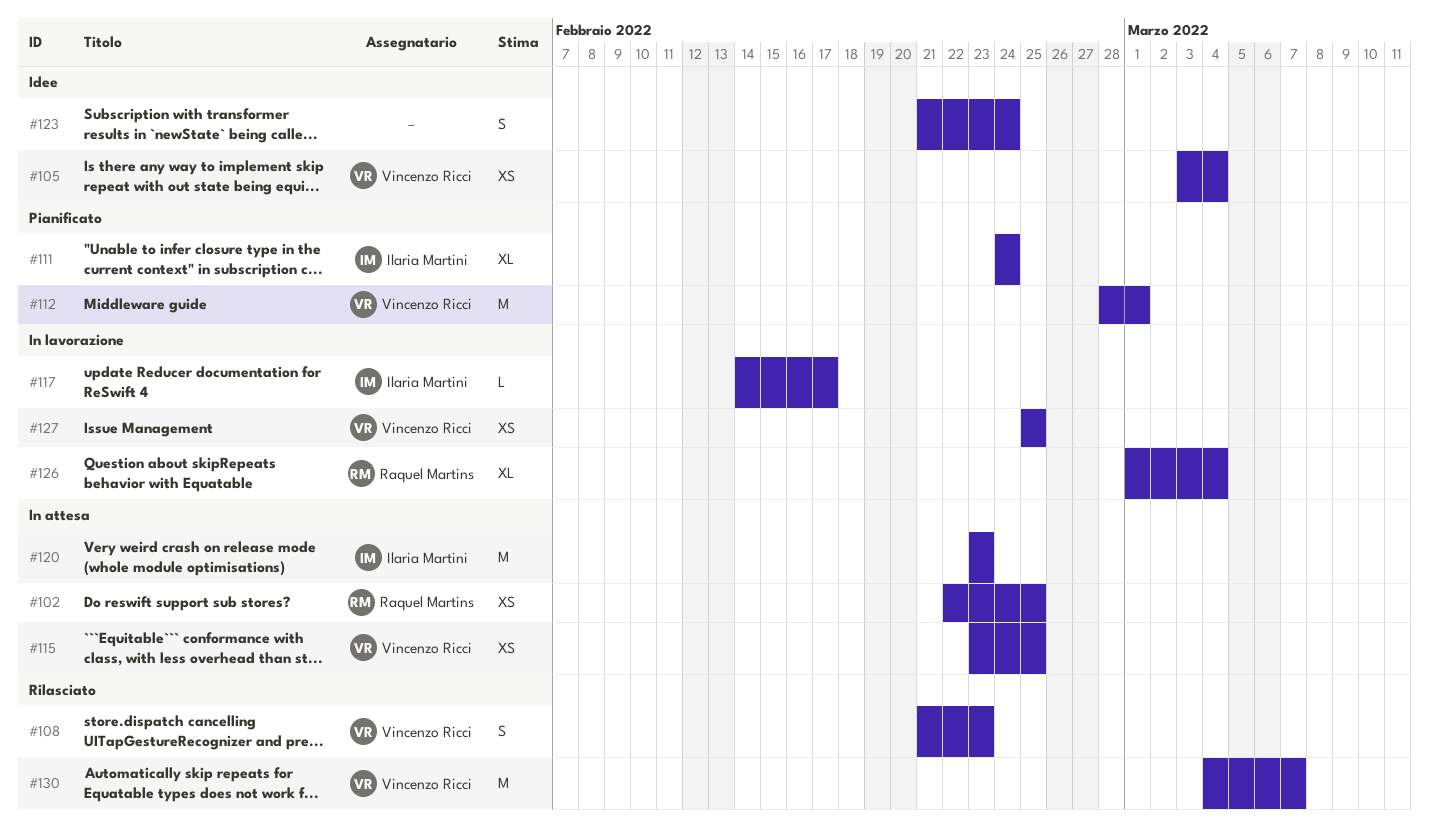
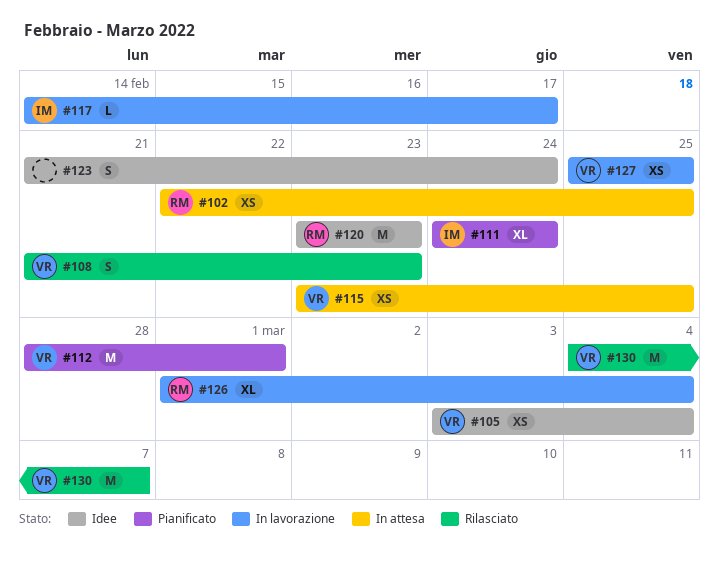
#120, status: In attesa -> Idee
#120, owner: Ilaria Martini -> Raquel Martins

